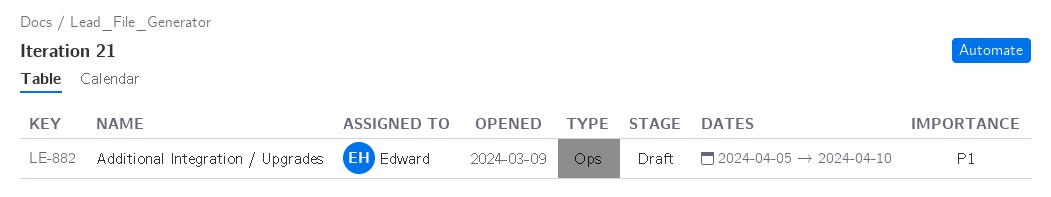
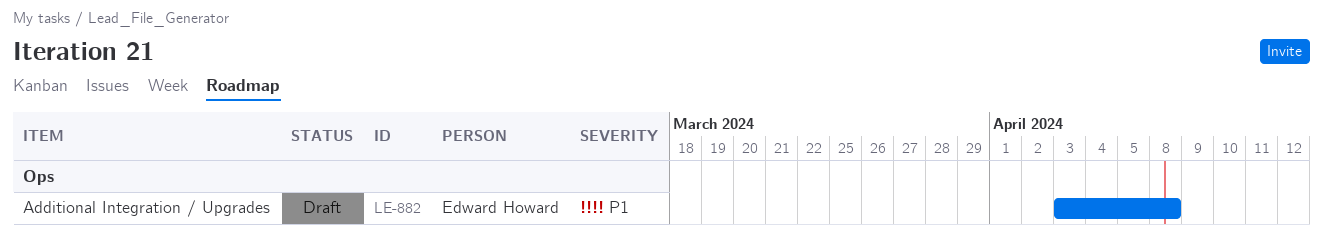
LE-882, start: Apr 5 -> Apr 3
LE-882, due: Apr 10 -> Apr 8

